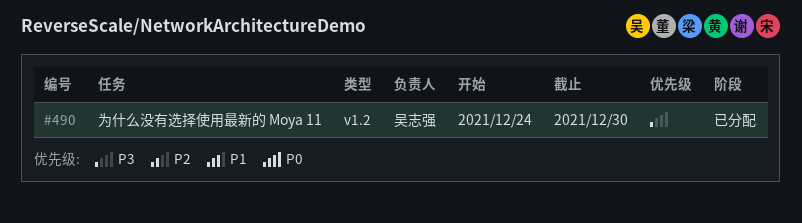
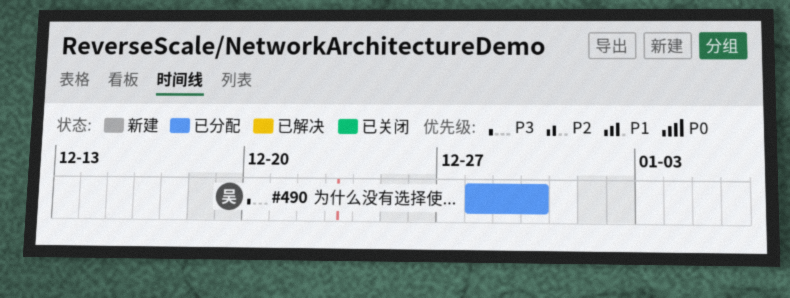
#490, start: Dec 24 -> Dec 28

